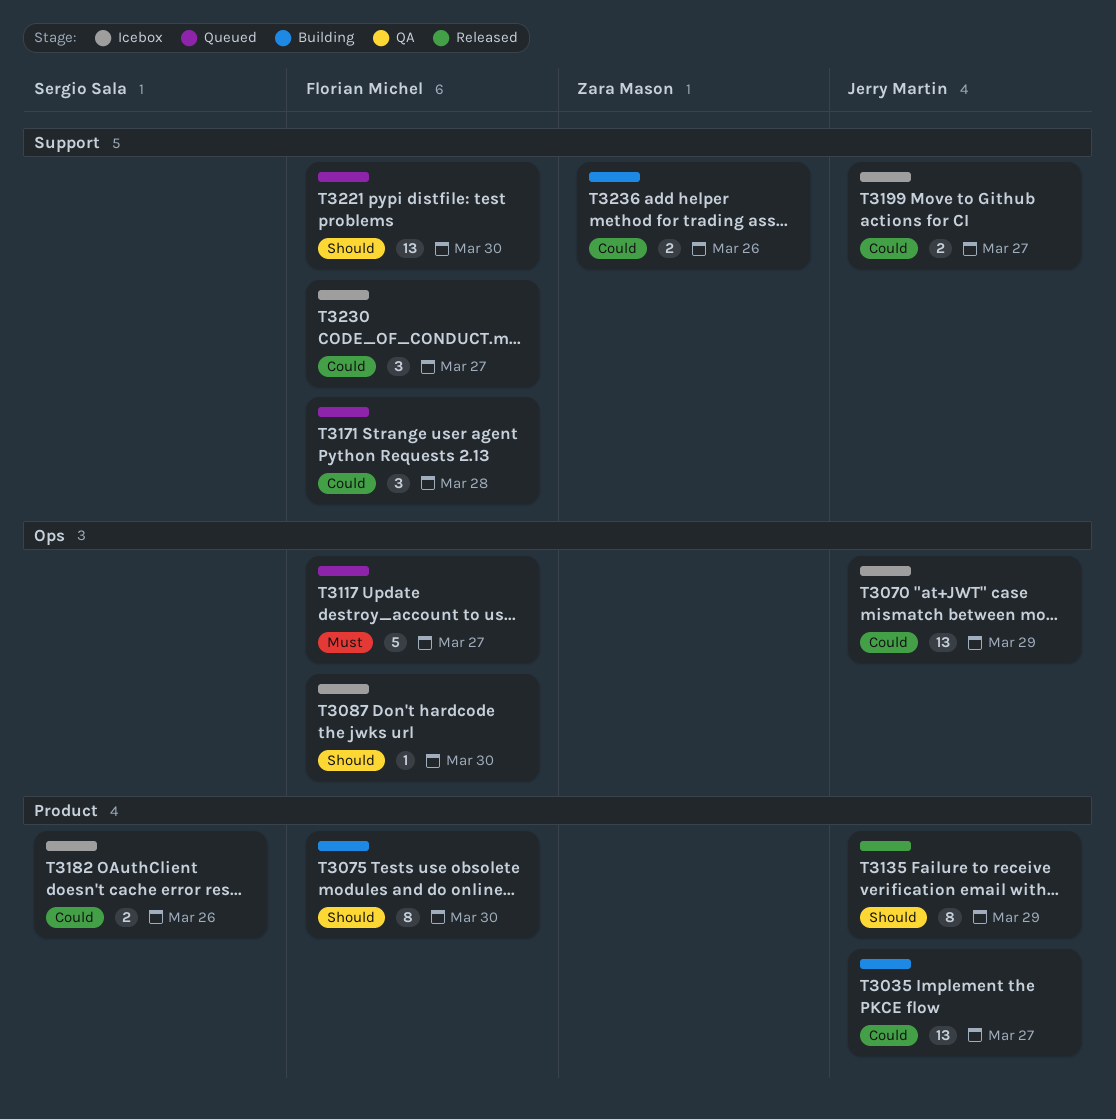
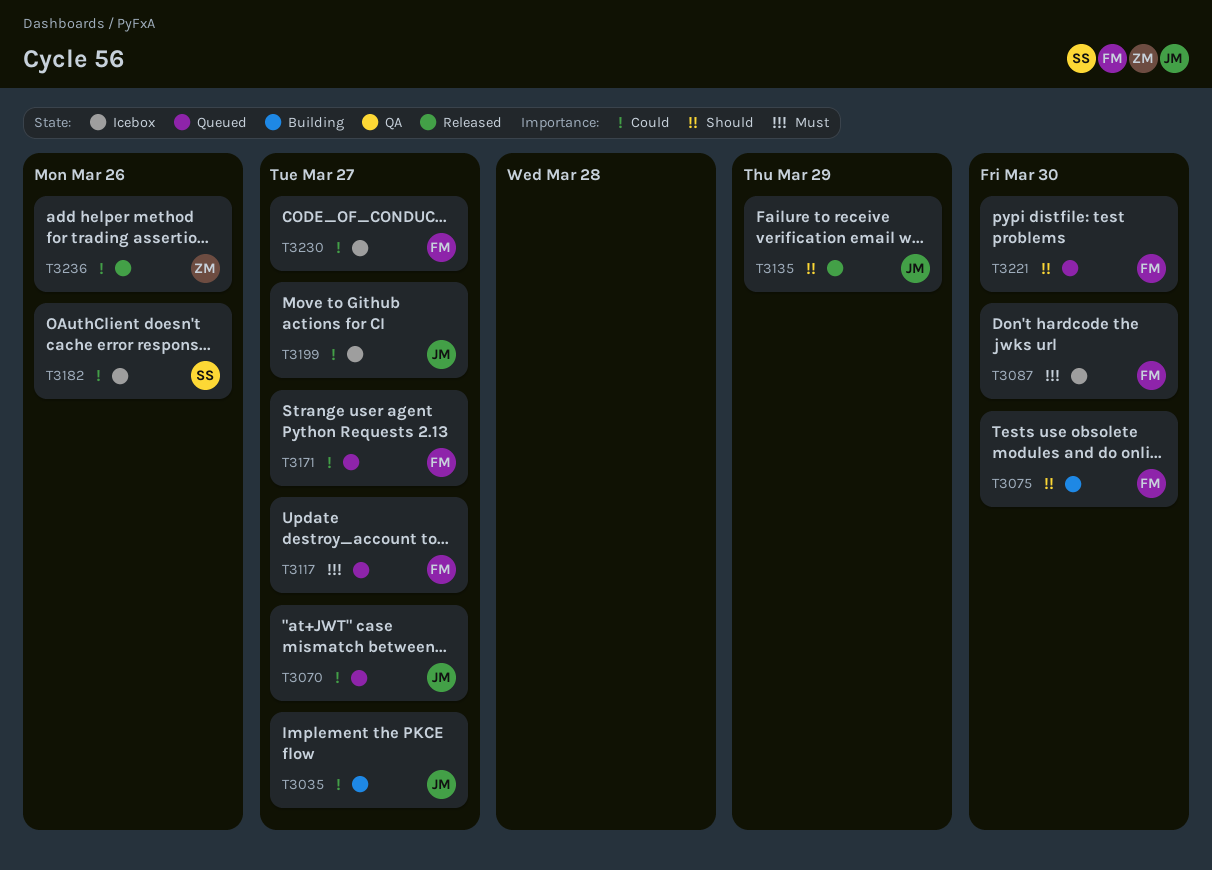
T3070, status: Icebox -> Queued
T3070, due: Mar 29 -> Mar 27
T3087, priority: Should -> Must
T3171, due: Mar 28 -> Mar 27
T3236, status: Building -> Released

